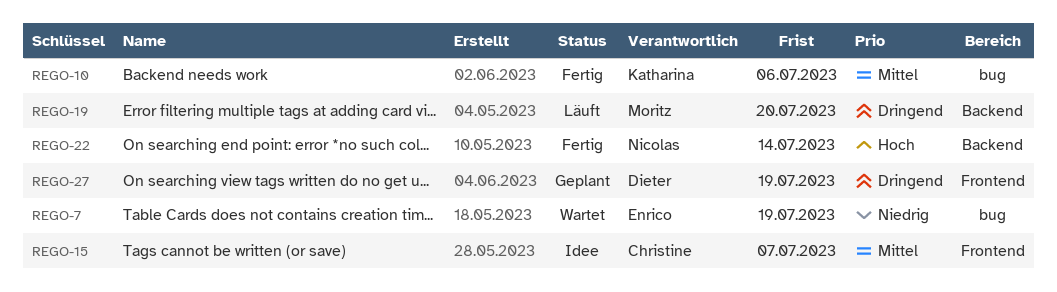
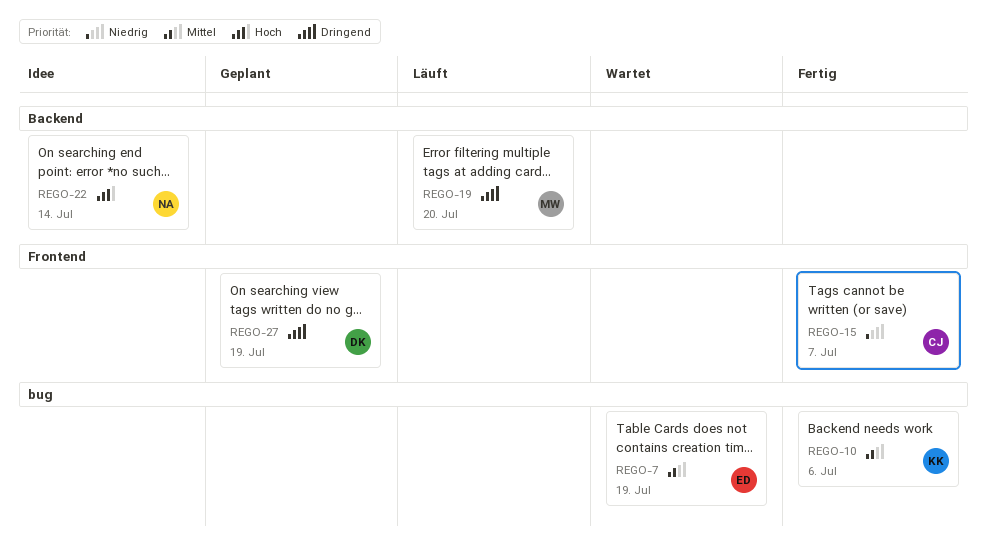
REGO-7, priority: Niedrig -> Mittel
REGO-15, status: Idee -> Fertig
REGO-15, priority: Mittel -> Niedrig
REGO-22, status: Fertig -> Idee

